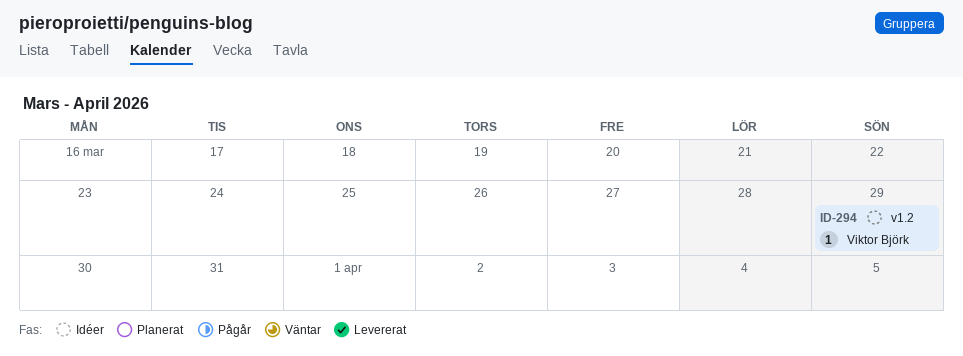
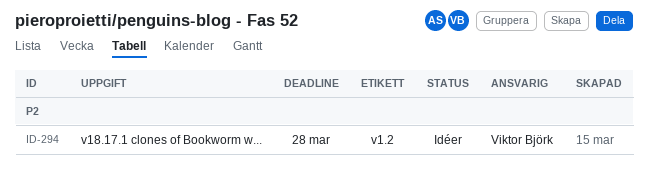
ID-294, due: Mar 29 -> Mar 28

